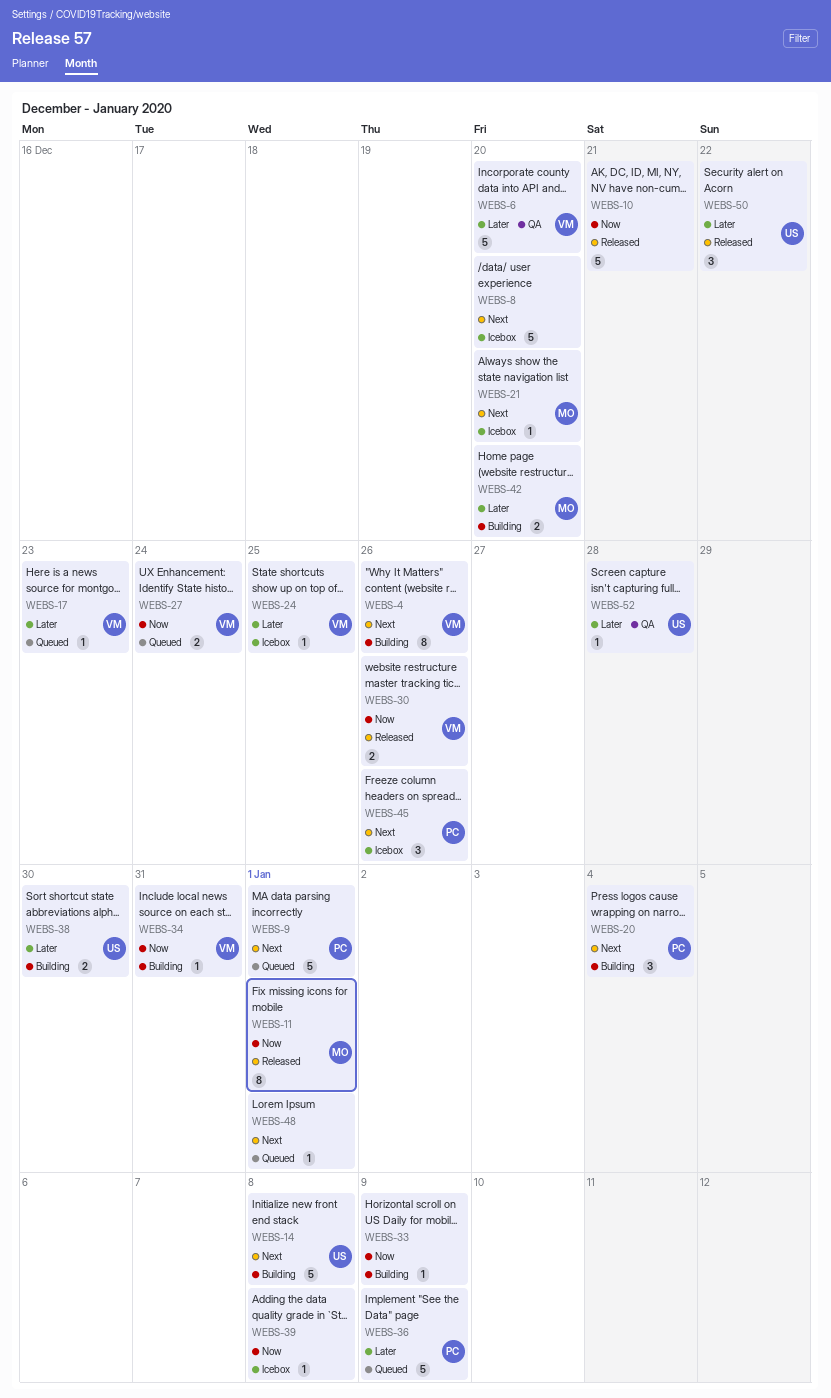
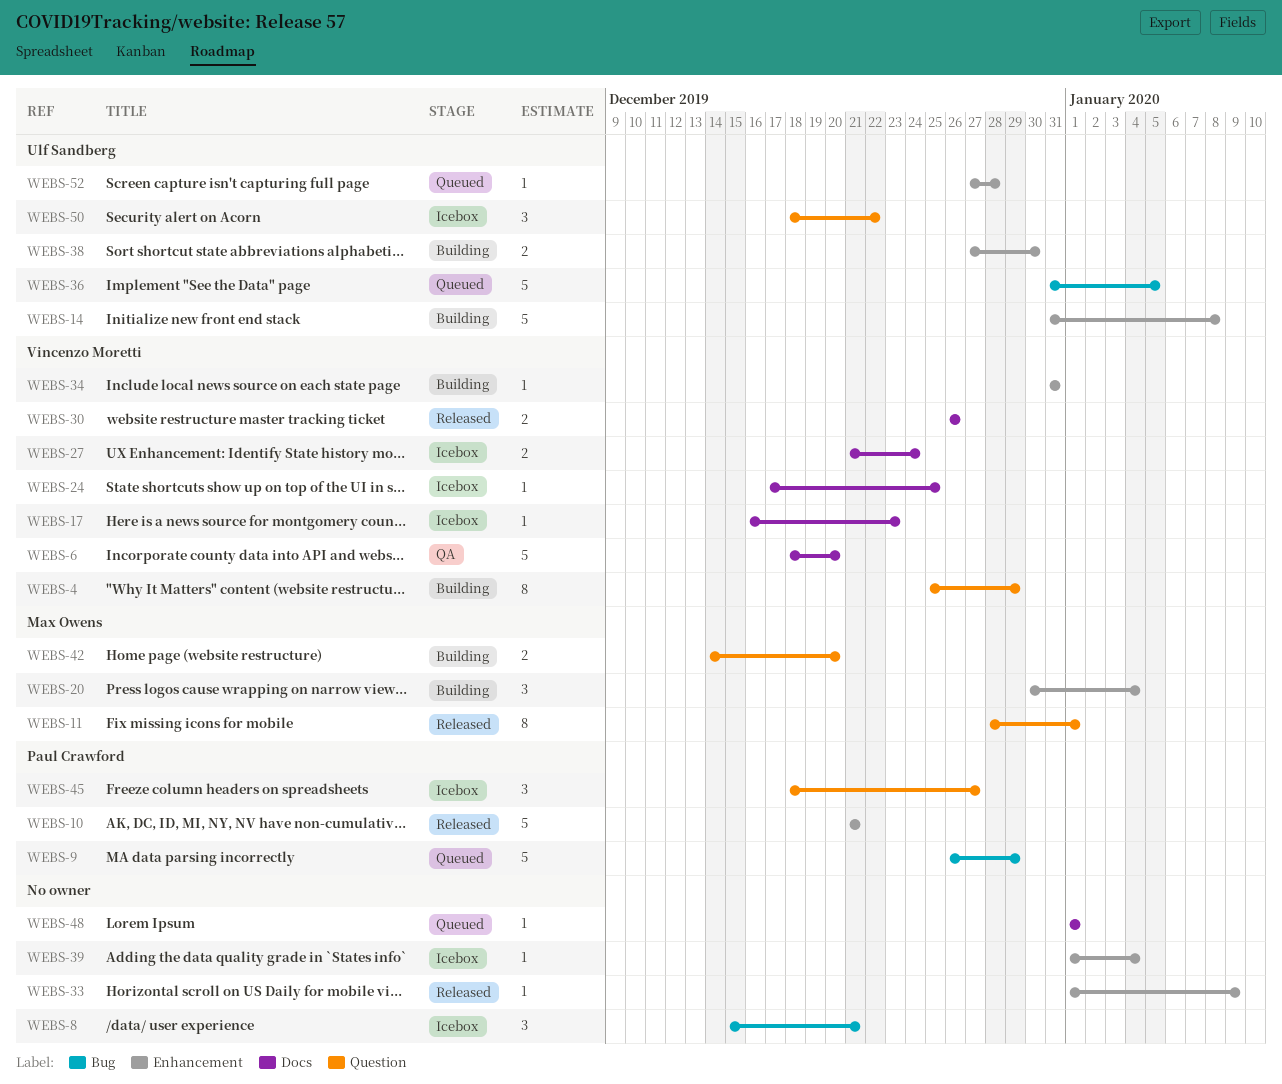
WEBS-4, due: Dec 26 -> Dec 29
WEBS-8, estimate: 5 -> 3
WEBS-8, due: Dec 20 -> Dec 21
WEBS-9, due: Jan 1 -> Dec 29
WEBS-10, owner: none -> Paul Crawford
WEBS-17, status: Queued -> Icebox
WEBS-20, owner: Paul Crawford -> Max Owens
WEBS-21: present -> none
WEBS-27, status: Queued -> Icebox
WEBS-33, status: Building -> Released
WEBS-36, owner: Paul Crawford -> Ulf Sandberg
WEBS-36, due: Jan 9 -> Jan 5
WEBS-39, due: Jan 8 -> Jan 4
WEBS-45, due: Dec 26 -> Dec 27
WEBS-50, status: Released -> Icebox
WEBS-52, status: QA -> Queued

